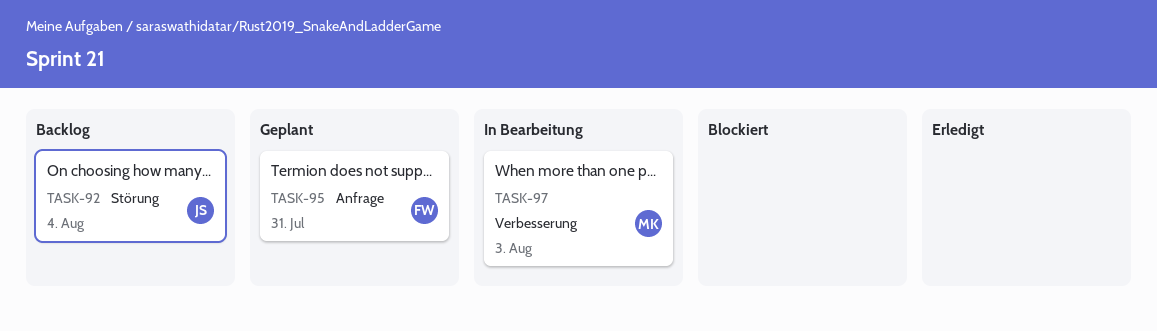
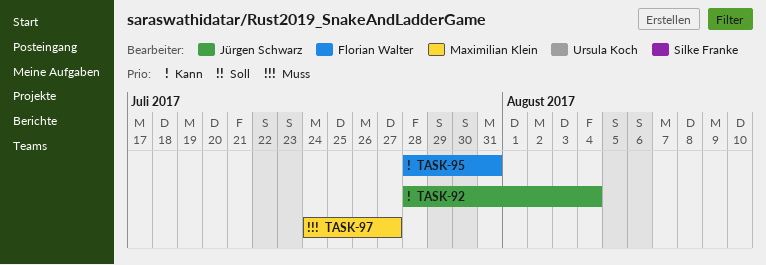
TASK-97, due: Aug 3 -> Jul 27

